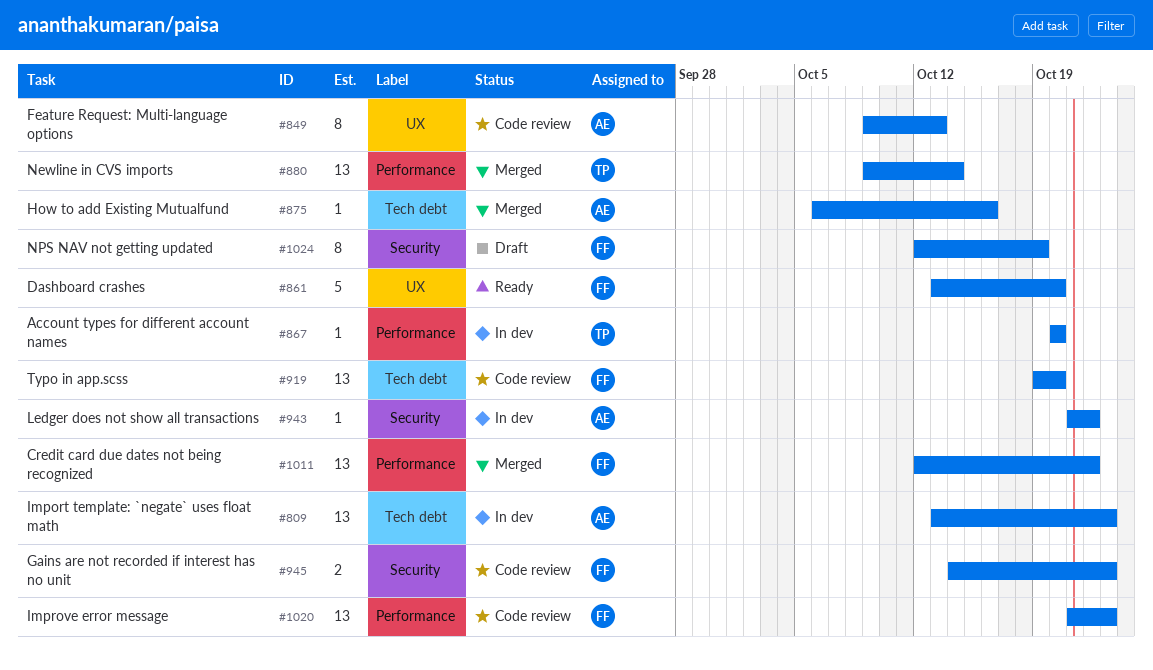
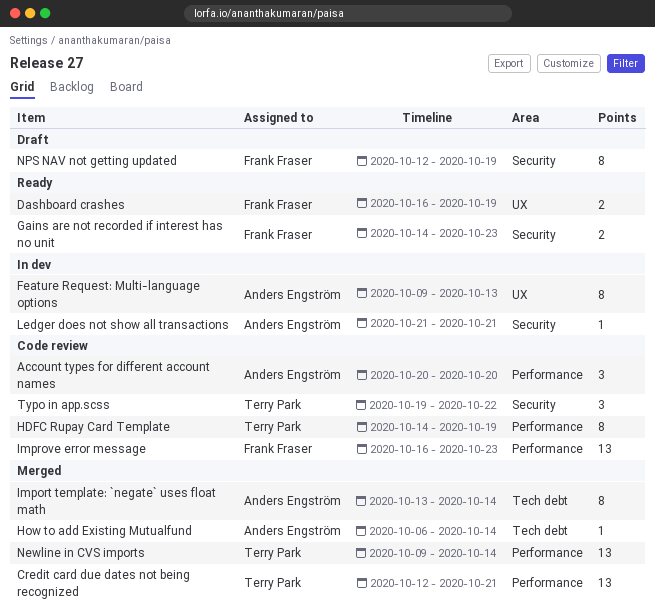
Account types for different account names, status: In dev -> Code review
Account types for different account names, owner: Terry Park -> Anders Engström
Account types for different account names, estimate: 1 -> 3
Credit card due dates not being recognized, owner: Frank Fraser -> Terry Park
Credit card due dates not being recognized, due: Oct 22 -> Oct 21
Dashboard crashes, estimate: 5 -> 2
Dashboard crashes, start: Oct 13 -> Oct 16
Dashboard crashes, due: Oct 20 -> Oct 19
Feature Request: Multi-language options, status: Code review -> In dev
Gains are not recorded if interest has no unit, status: Code review -> Ready
HDFC Rupay Card Template: none -> present
How to add Existing Mutualfund, due: Oct 16 -> Oct 14
Import template: `negate` uses float math, status: In dev -> Merged
Import template: `negate` uses float math, estimate: 13 -> 8
Import template: `negate` uses float math, due: Oct 23 -> Oct 14
Improve error message, start: Oct 21 -> Oct 16
Ledger does not show all transactions, due: Oct 22 -> Oct 21
Typo in app.scss, owner: Frank Fraser -> Terry Park
Typo in app.scss, label: Tech debt -> Security
Typo in app.scss, estimate: 13 -> 3
Typo in app.scss, due: Oct 20 -> Oct 22

